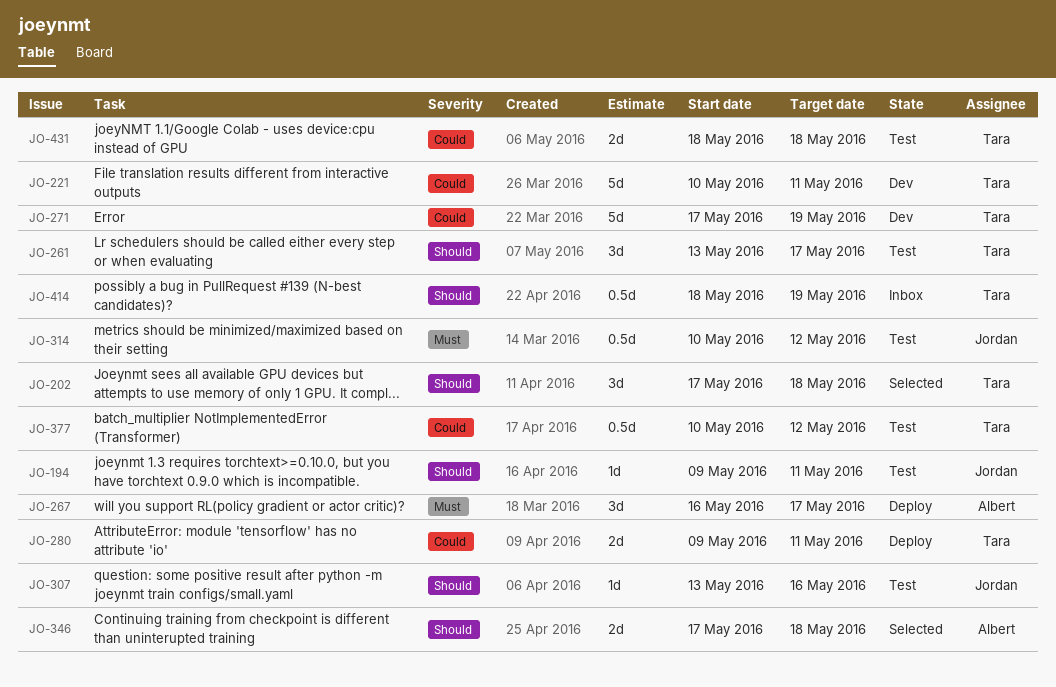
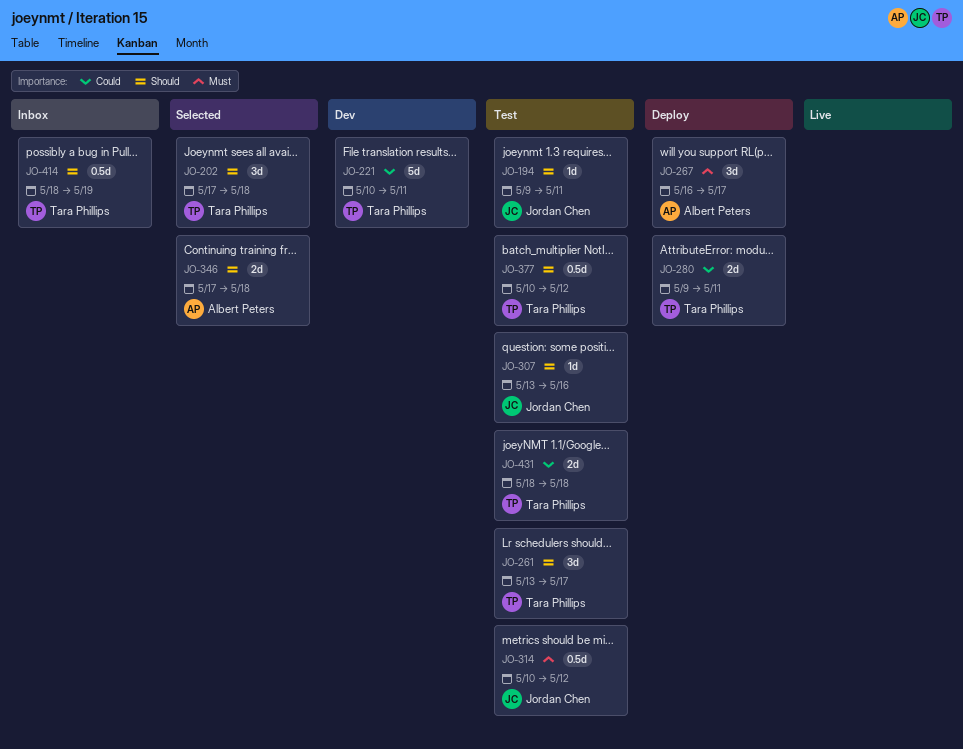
JO-271: present -> none
JO-377, priority: Could -> Should

